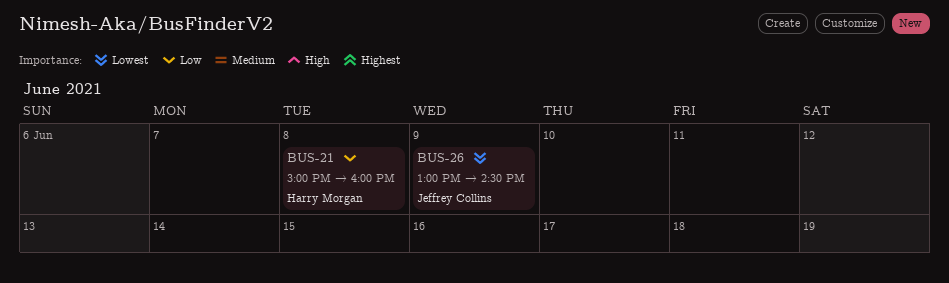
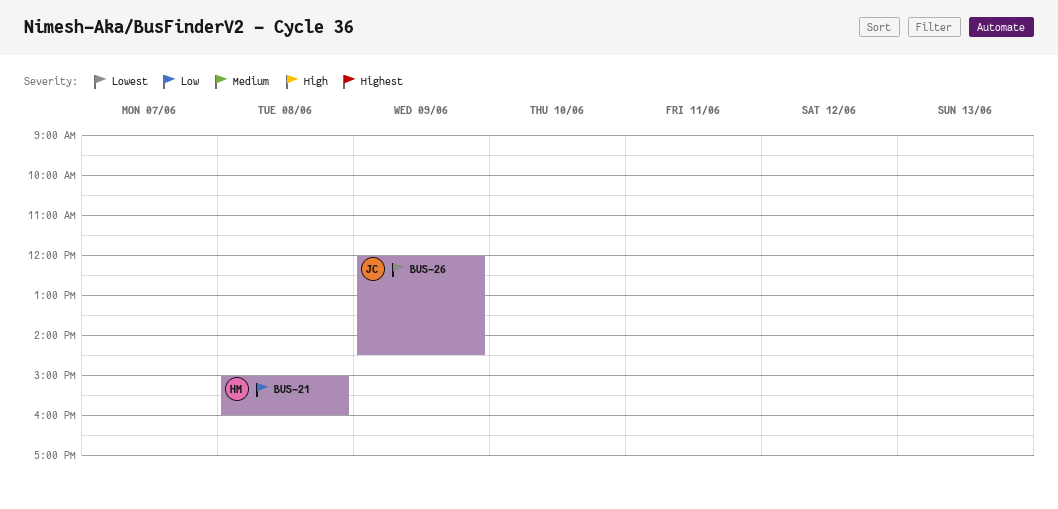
BUS-26, begins: 13:00 -> 12:00

